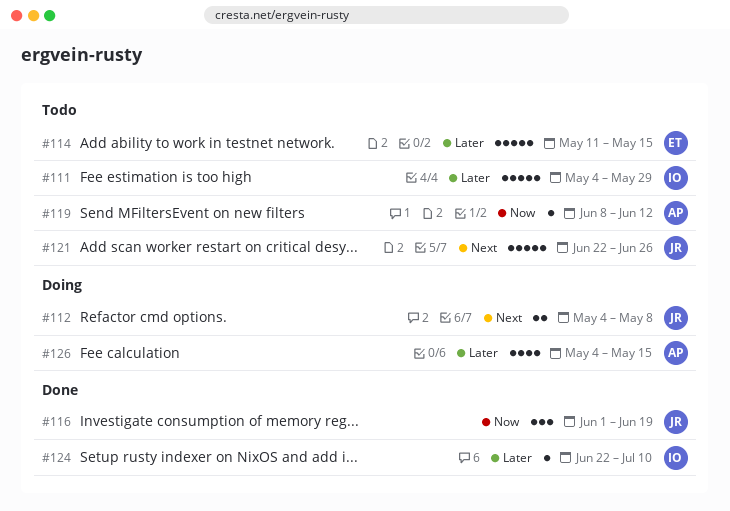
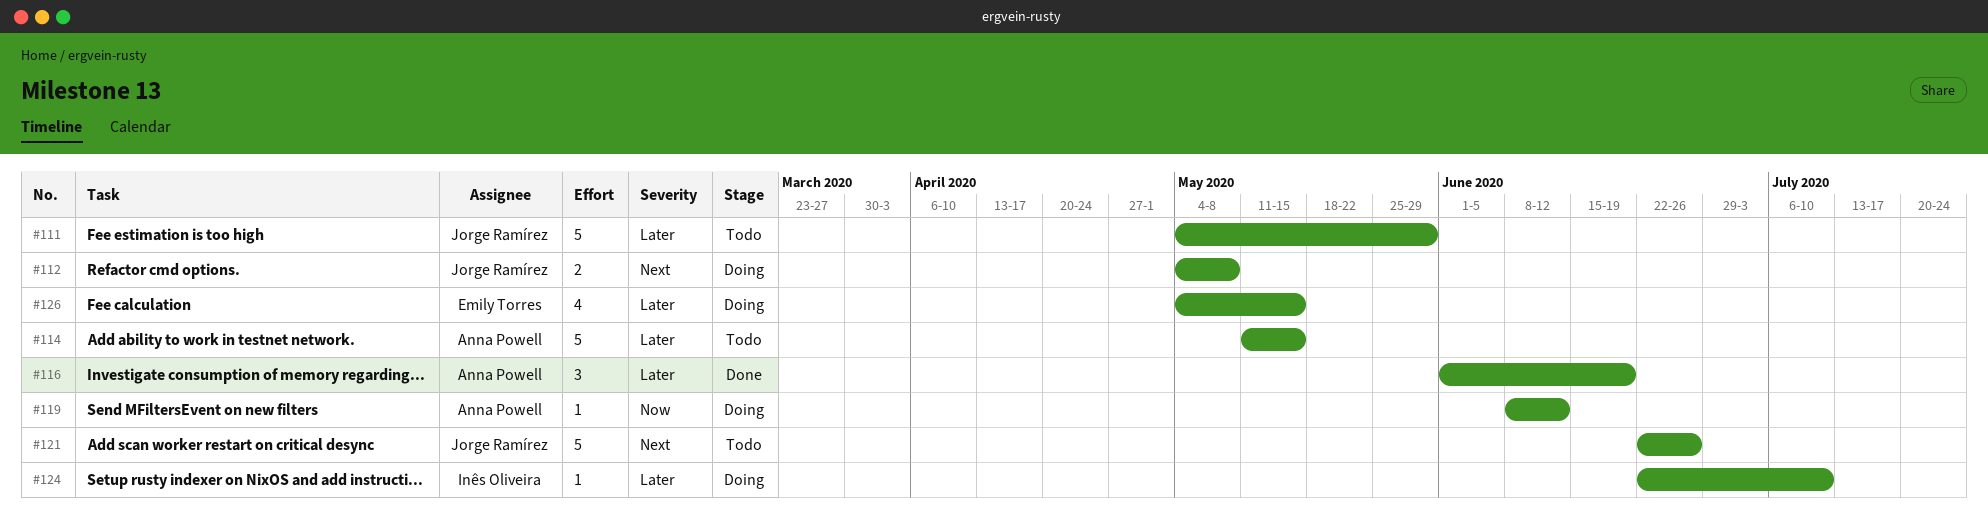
#111, owner: Inês Oliveira -> Jorge Ramírez
#114, owner: Emily Torres -> Anna Powell
#116, owner: Jorge Ramírez -> Anna Powell
#116, priority: Now -> Later
#119, status: Todo -> Doing
#124, status: Done -> Doing
#126, owner: Anna Powell -> Emily Torres

